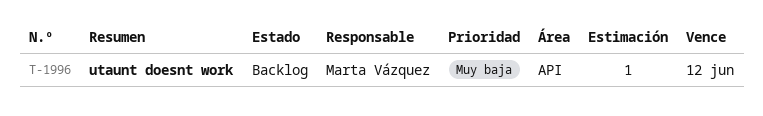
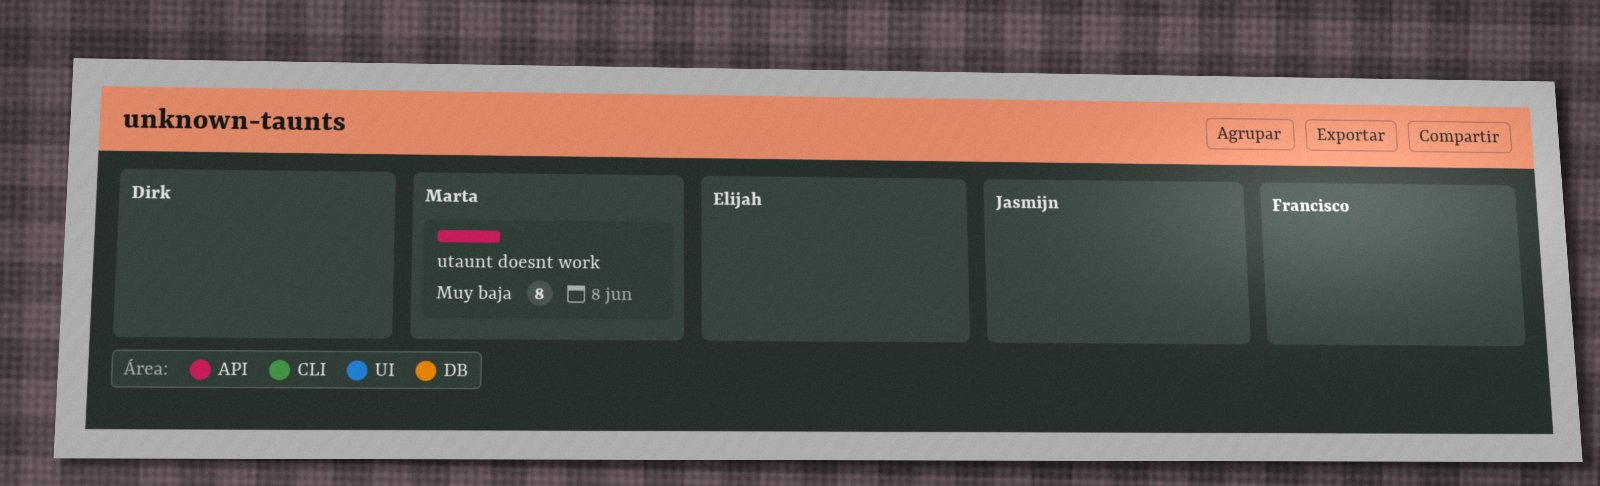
utaunt doesnt work, estimate: 1 -> 8
utaunt doesnt work, due: Jun 12 -> Jun 8

